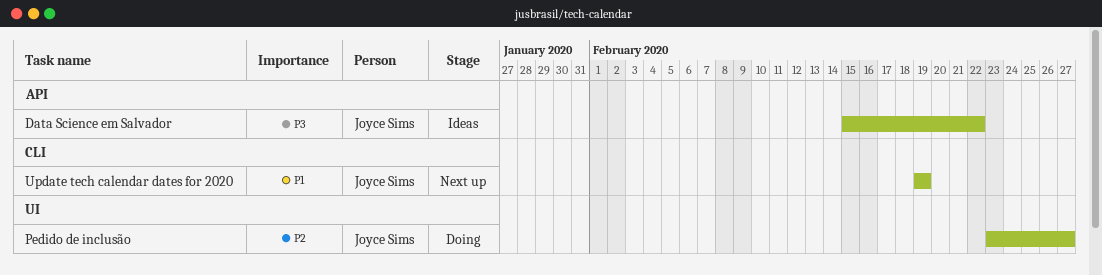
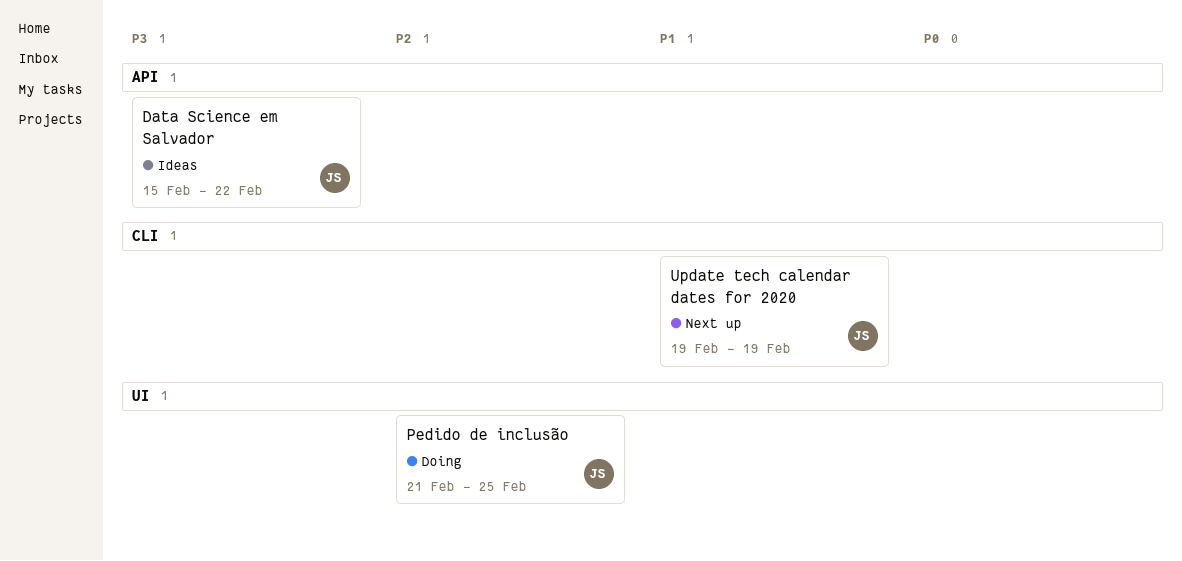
Pedido de inclusão, start: Feb 23 -> Feb 21
Pedido de inclusão, due: Feb 27 -> Feb 25

